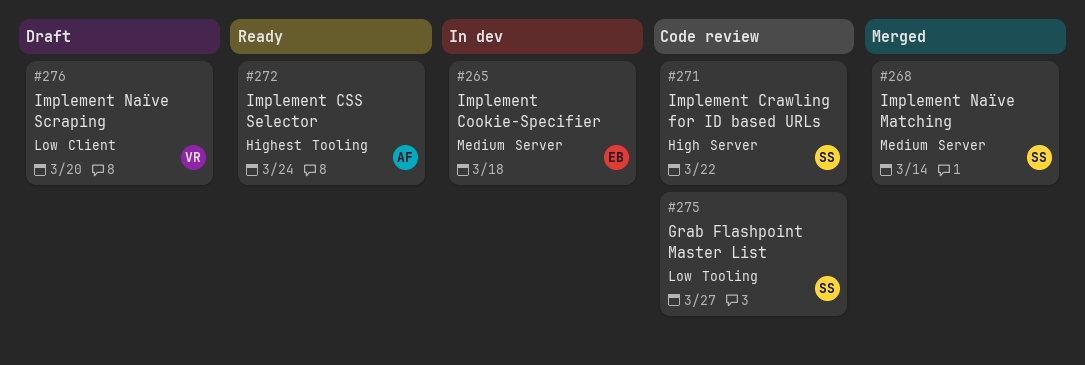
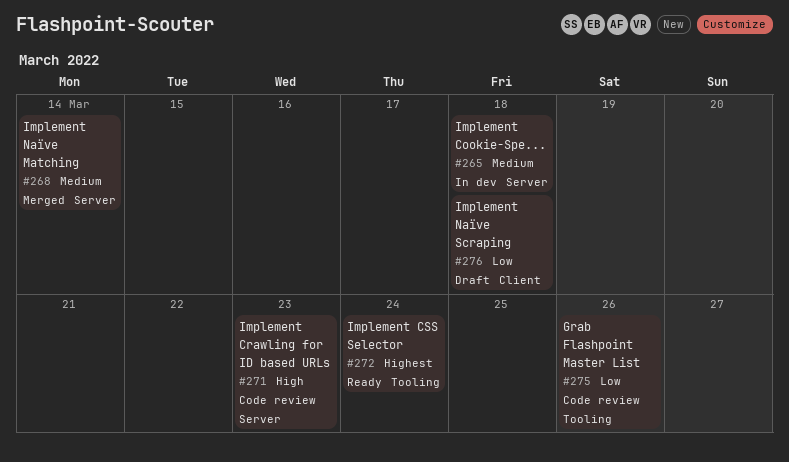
#271, due: Mar 22 -> Mar 23
#275, due: Mar 27 -> Mar 26
#276, due: Mar 20 -> Mar 18

